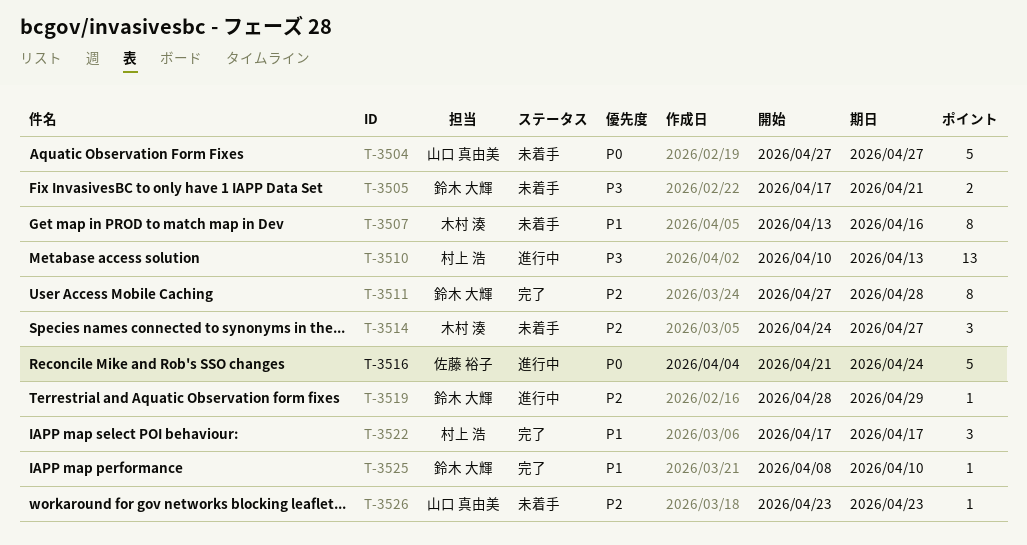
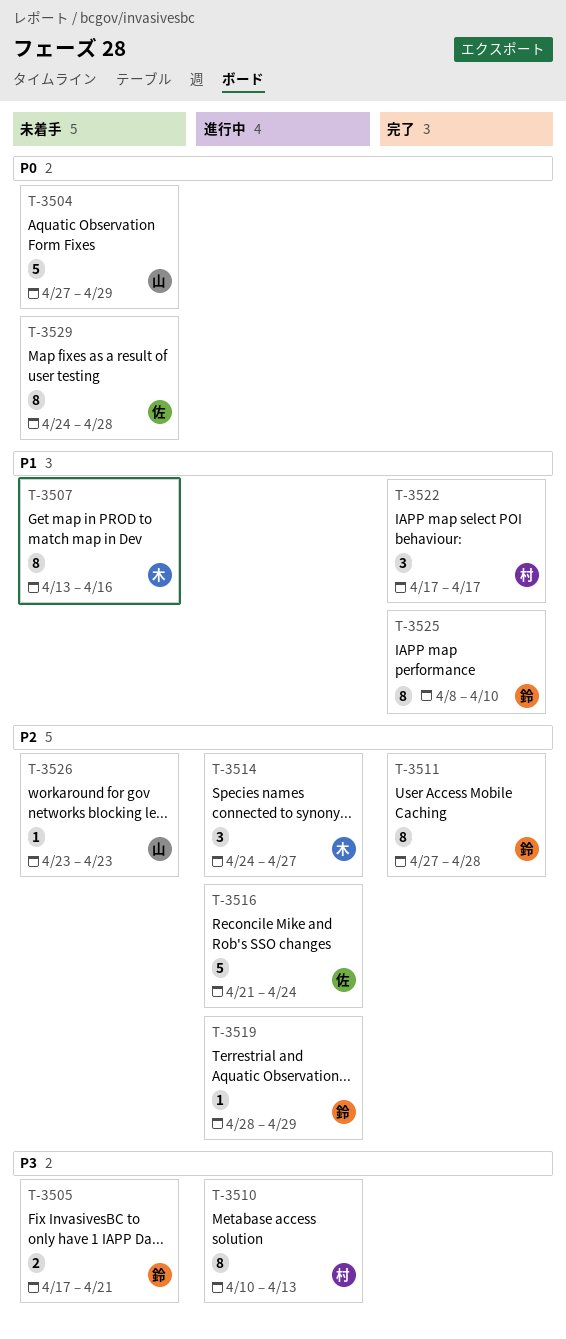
T-3504, due: Apr 27 -> Apr 29
T-3510, estimate: 13 -> 8
T-3514, status: 未着手 -> 進行中
T-3516, priority: P0 -> P2
T-3525, estimate: 1 -> 8
T-3529: none -> present

